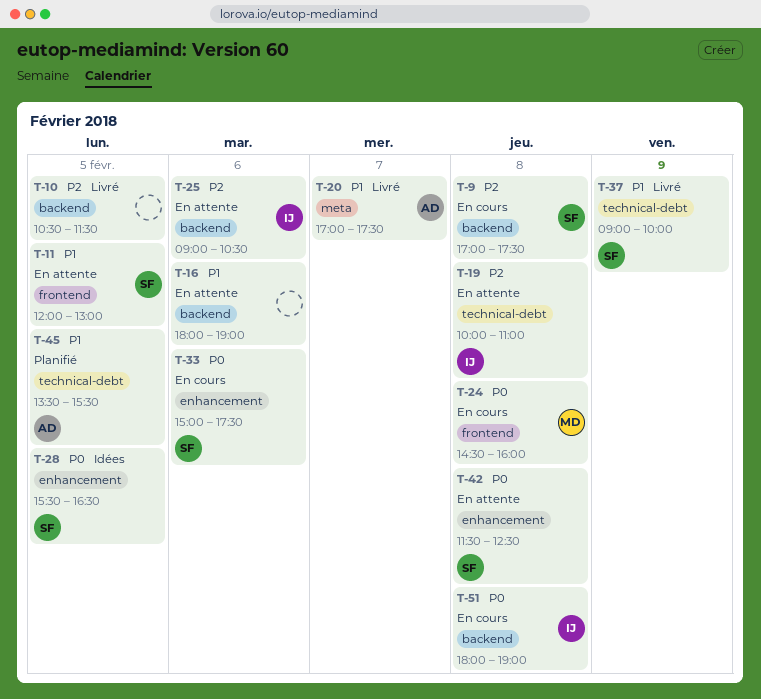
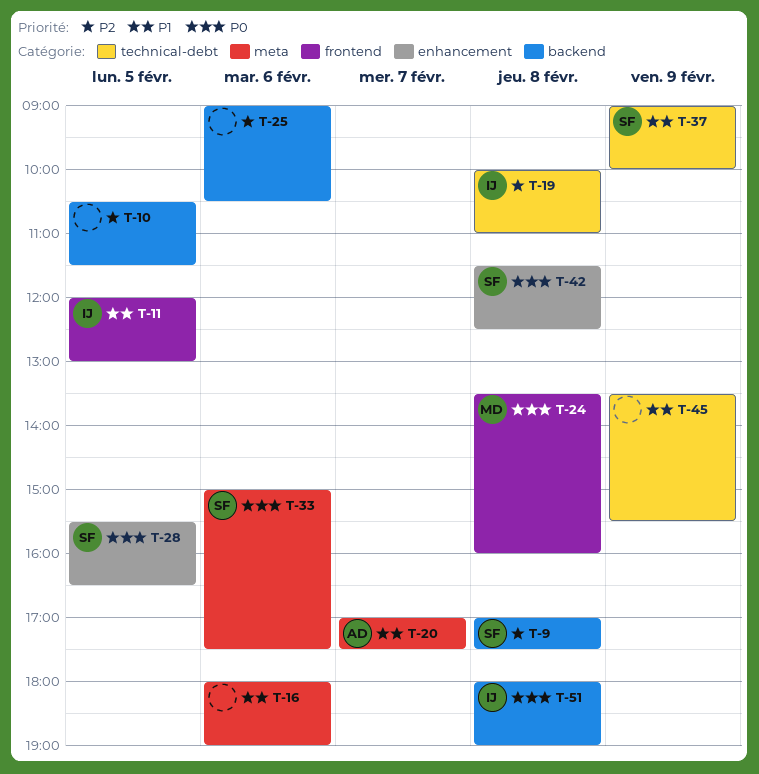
T-11, owner: SF -> IJ
T-16, label: backend -> meta
T-24, begins: 14:30 -> 13:30
T-25, owner: IJ -> none
T-33, label: enhancement -> meta
T-45, owner: AD -> none
T-45, day: Feb 5 -> Feb 9

